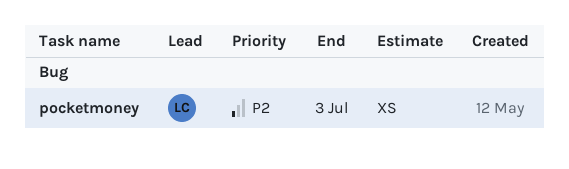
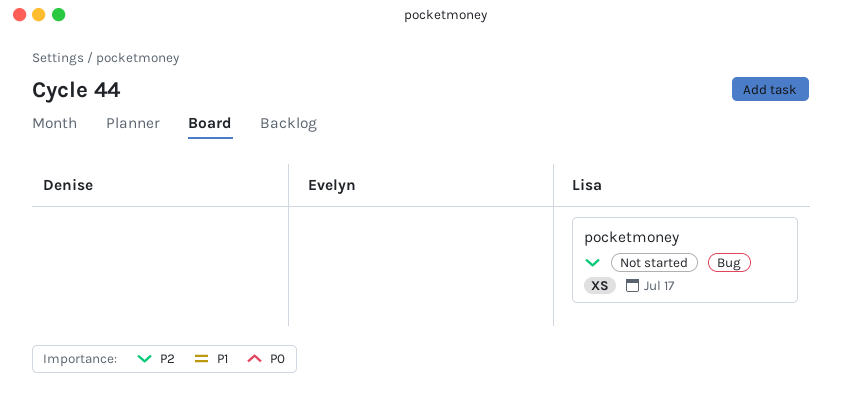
pocketmoney, due: Jul 3 -> Jul 17

